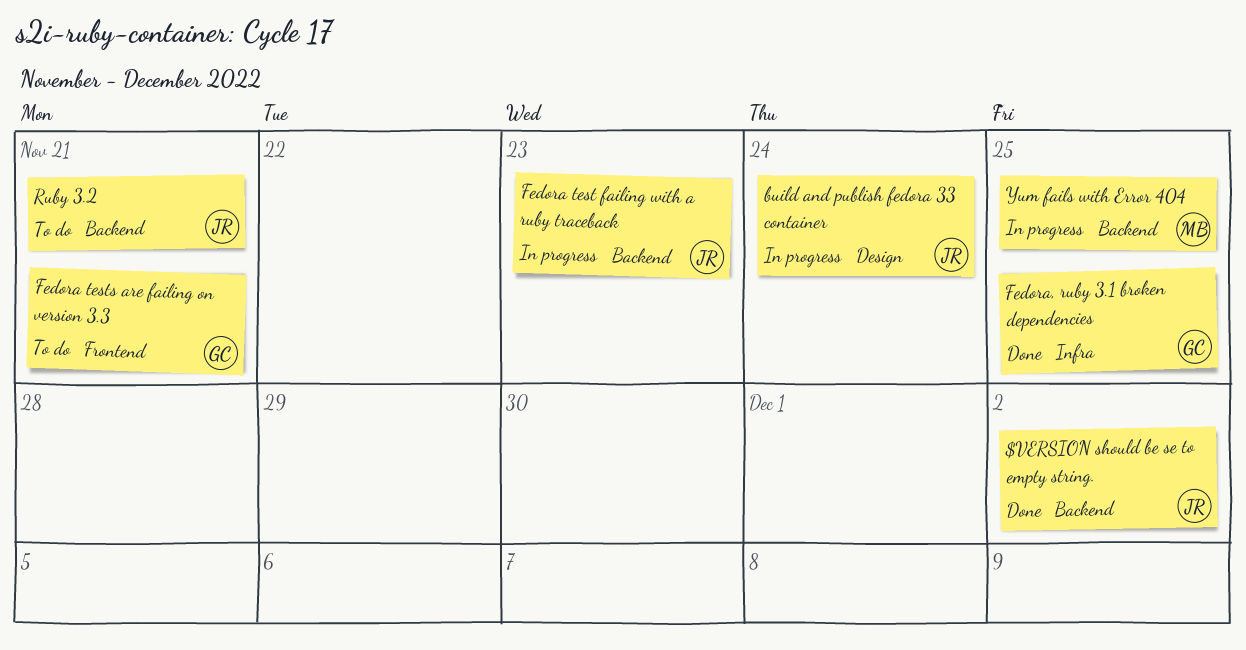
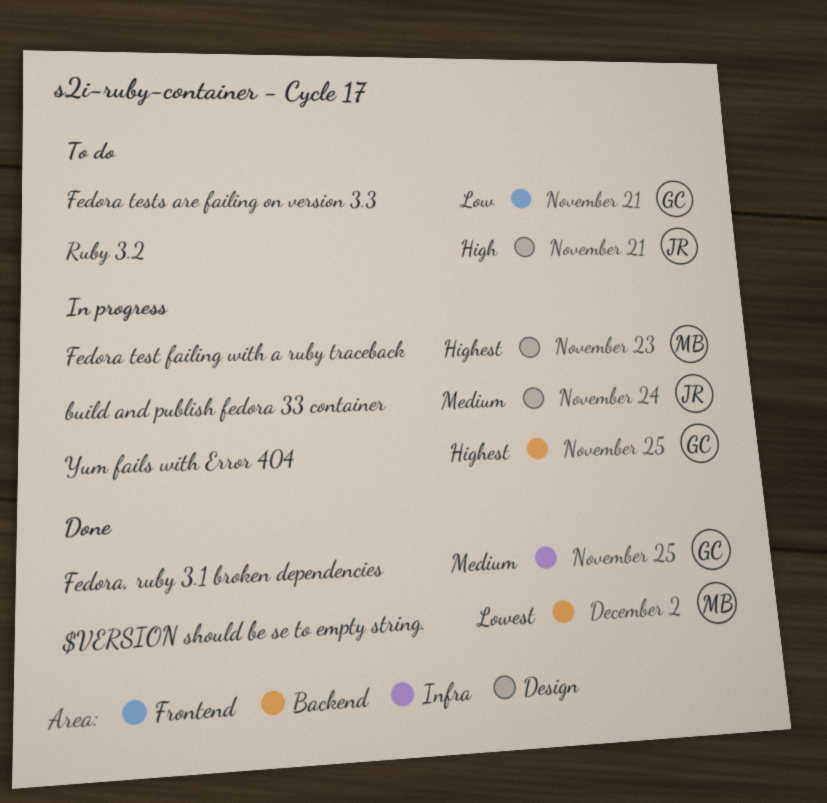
$VERSION should be se to empty string., owner: JR -> MB
Fedora test failing with a ruby traceback, owner: JR -> MB
Fedora test failing with a ruby traceback, label: Backend -> Design
Ruby 3.2, label: Backend -> Design
Yum fails with Error 404, owner: MB -> GC

